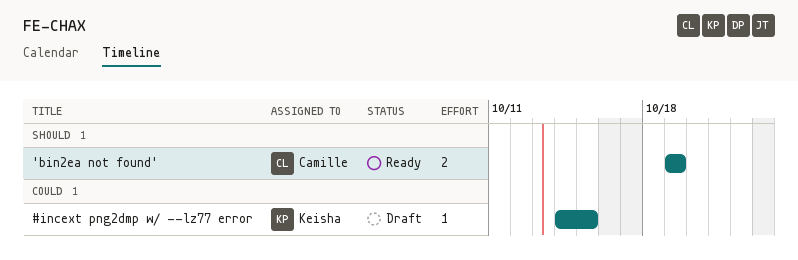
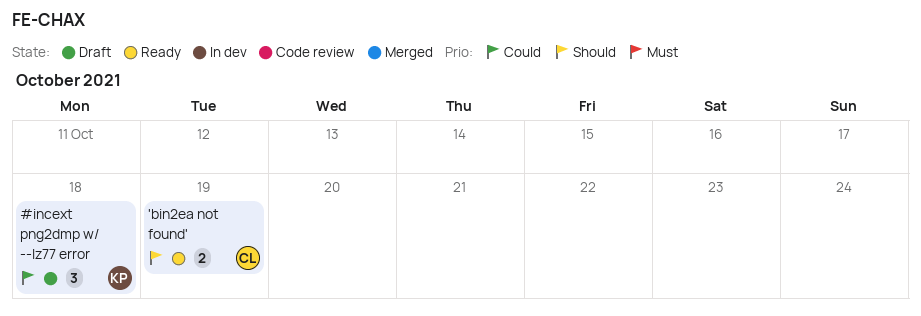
#incext png2dmp w/ --lz77 error, estimate: 1 -> 3
#incext png2dmp w/ --lz77 error, due: Oct 15 -> Oct 18

